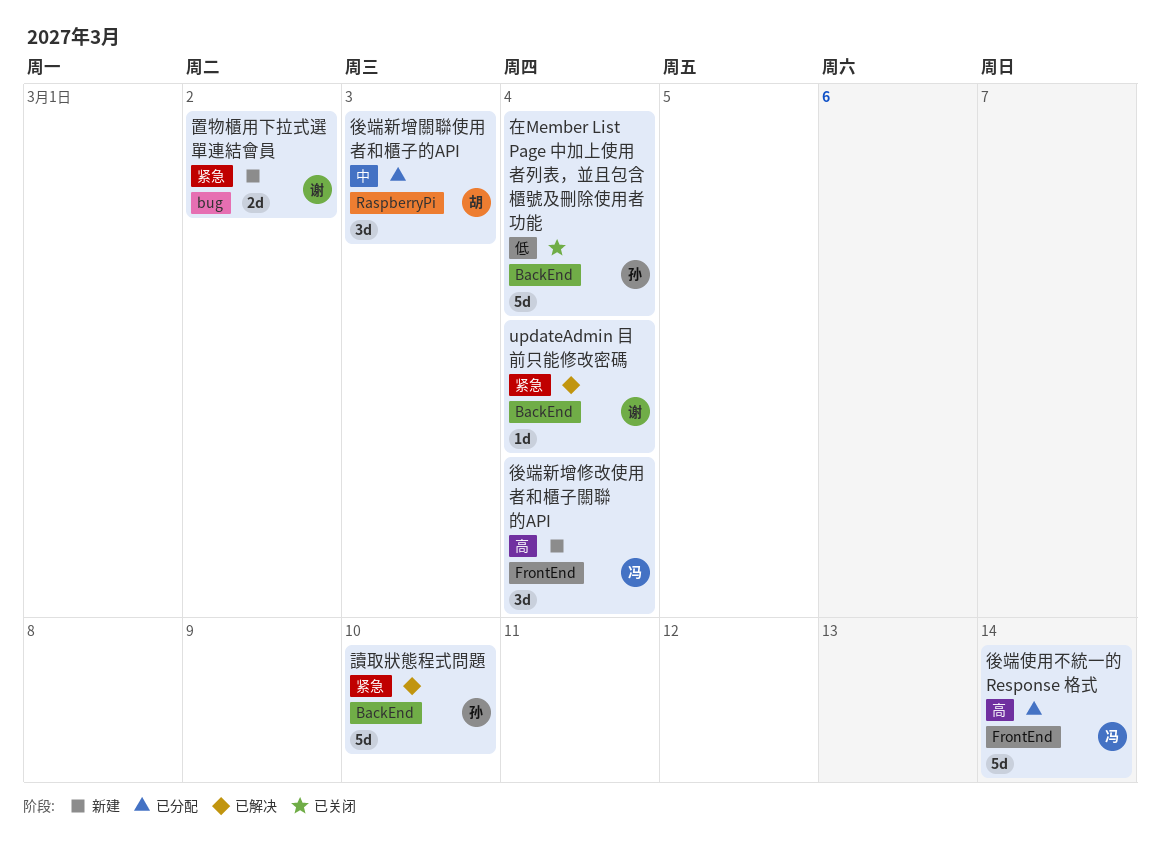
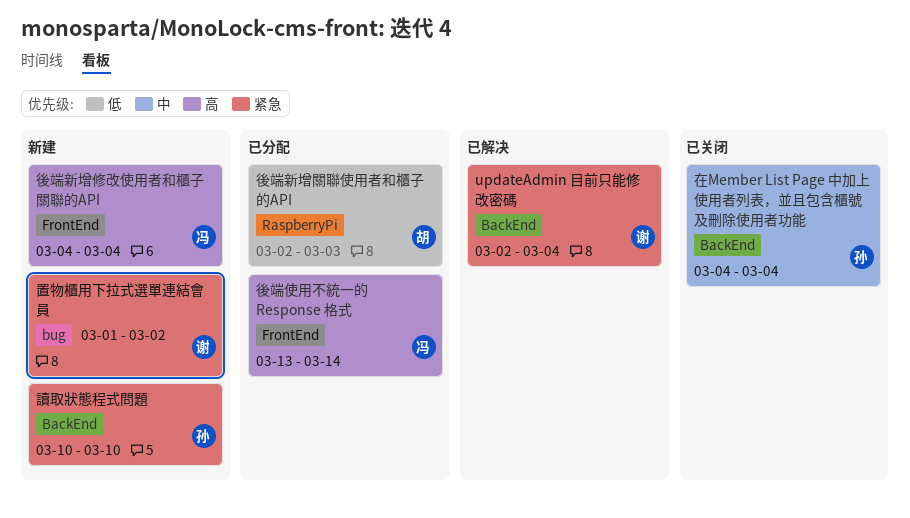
在Member List Page 中加上使用者列表，並且包含櫃號及刪除使用者功能, priority: 低 -> 中
後端新增關聯使用者和櫃子的API, priority: 中 -> 低
讀取狀態程式問題, status: 已解决 -> 新建

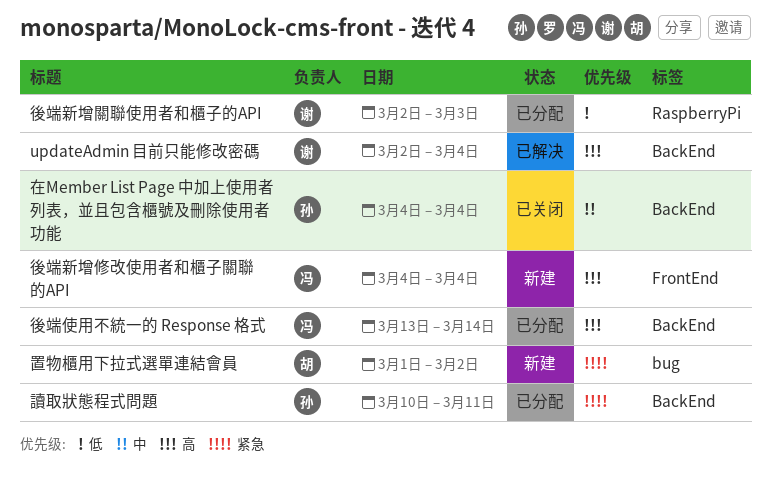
updateAdmin 目前只能修改密碼, priority: 紧急 -> 高
後端使用不統一的 Response 格式, label: FrontEnd -> BackEnd
後端新增關聯使用者和櫃子的API, owner: 胡 -> 谢
置物櫃用下拉式選單連結會員, owner: 谢 -> 胡
讀取狀態程式問題, status: 新建 -> 已分配
讀取狀態程式問題, due: Mar 10 -> Mar 11

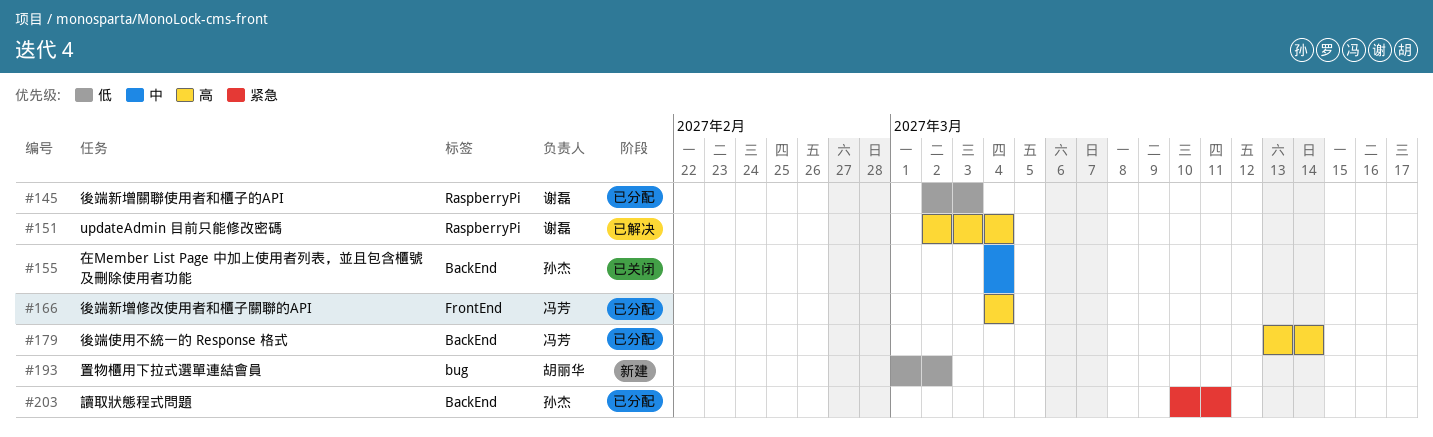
updateAdmin 目前只能修改密碼, label: BackEnd -> RaspberryPi
後端新增修改使用者和櫃子關聯的API, status: 新建 -> 已分配
置物櫃用下拉式選單連結會員, priority: 紧急 -> 低

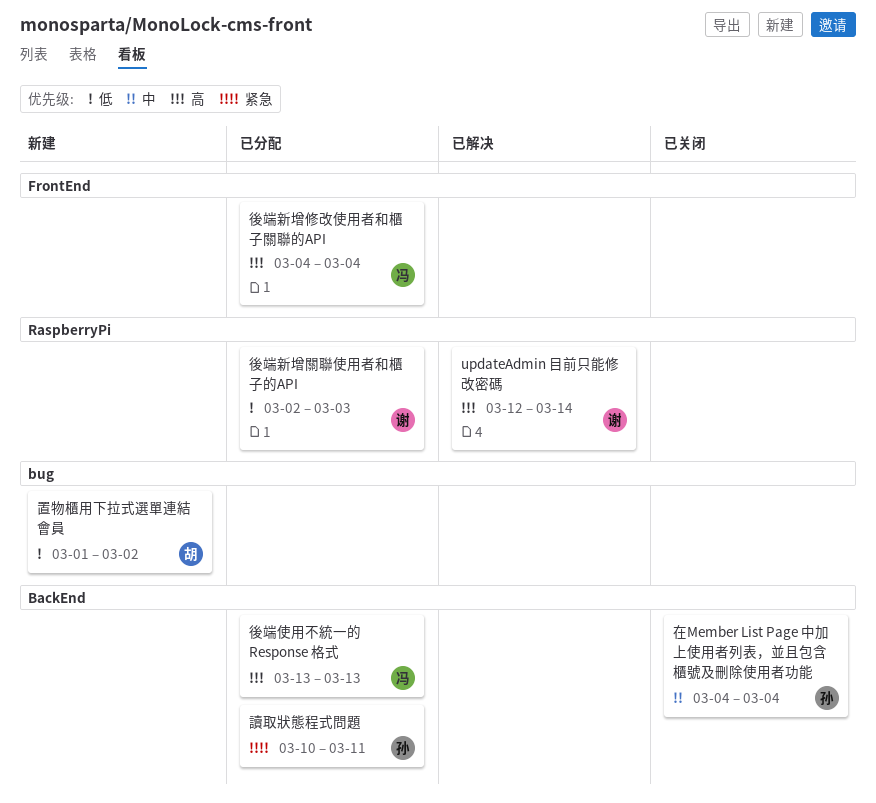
updateAdmin 目前只能修改密碼, start: Mar 2 -> Mar 12
updateAdmin 目前只能修改密碼, due: Mar 4 -> Mar 14
後端使用不統一的 Response 格式, due: Mar 14 -> Mar 13

